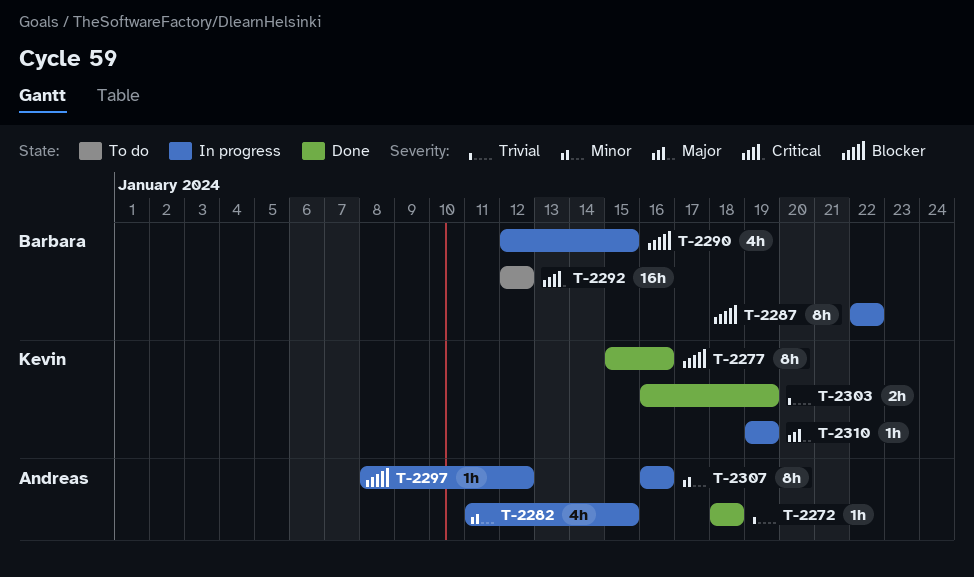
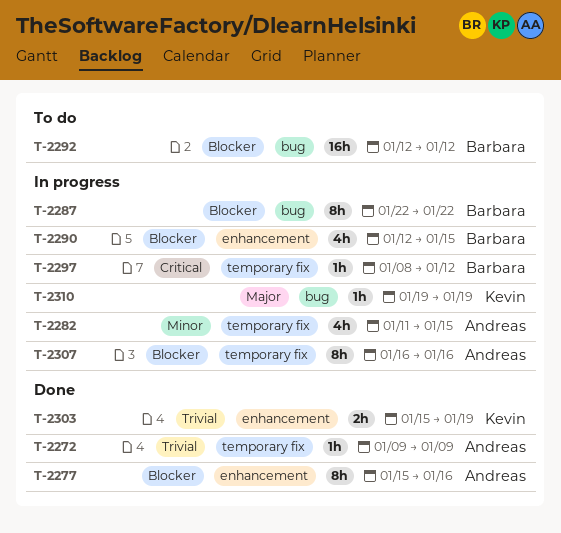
T-2272, start: Jan 18 -> Jan 9
T-2272, due: Jan 18 -> Jan 9
T-2277, owner: Kevin -> Andreas
T-2292, priority: Critical -> Blocker
T-2297, owner: Andreas -> Barbara
T-2297, priority: Blocker -> Critical
T-2303, start: Jan 16 -> Jan 15
T-2307, priority: Minor -> Blocker

